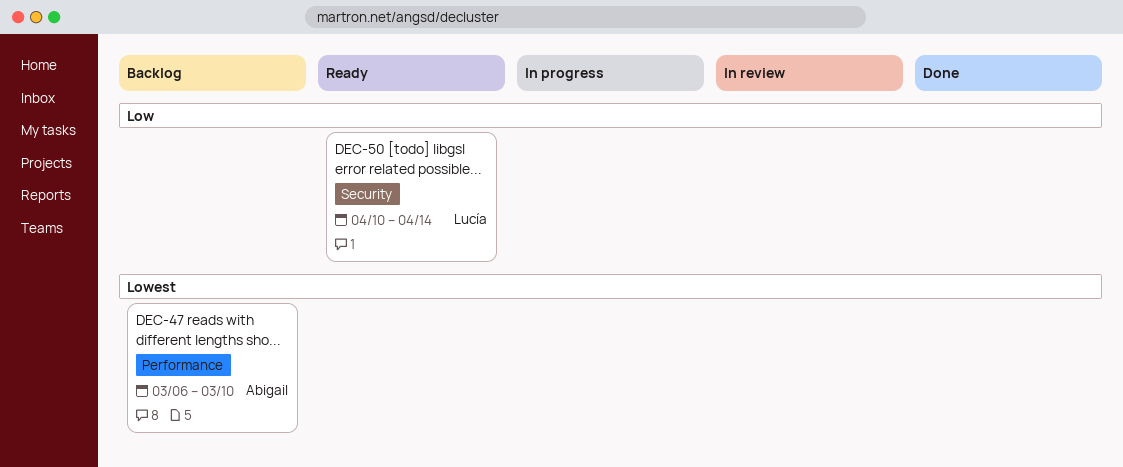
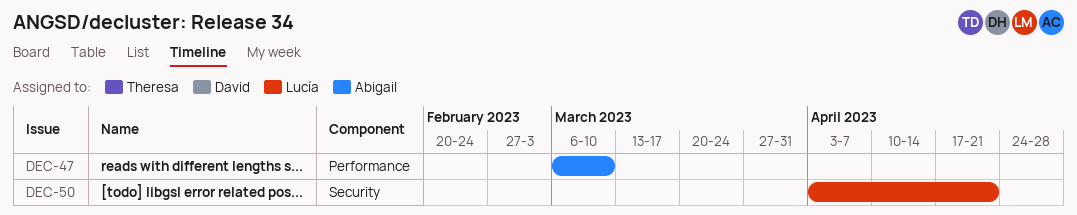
DEC-50, start: Apr 10 -> Apr 3
DEC-50, due: Apr 14 -> Apr 21

